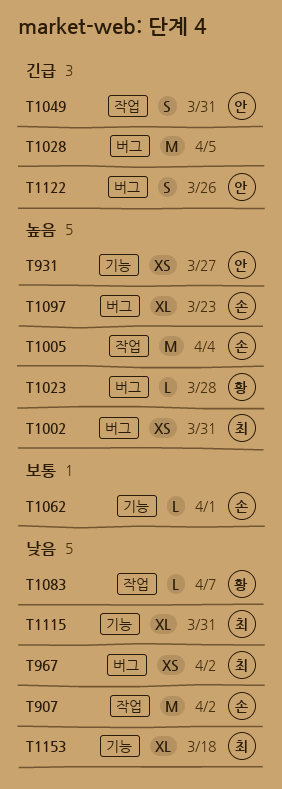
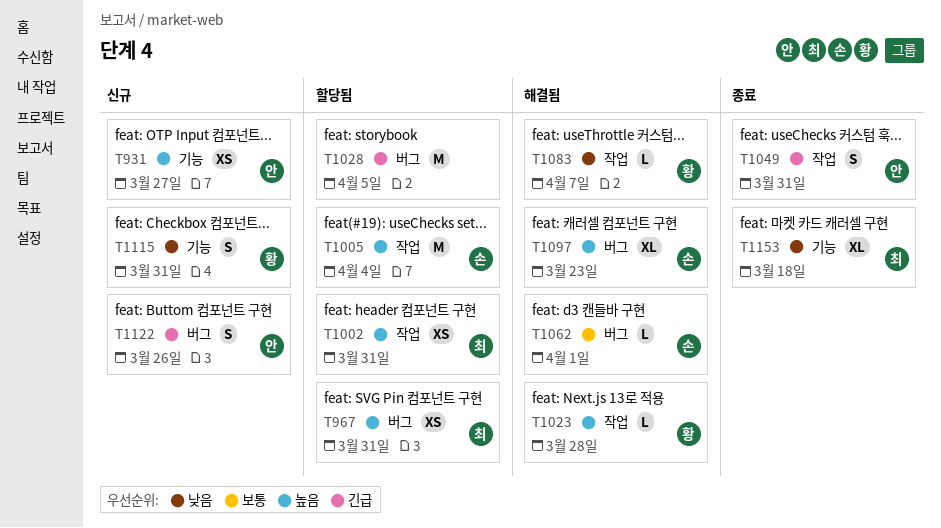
T907: present -> none
T967, priority: 낮음 -> 높음
T967, due: Apr 2 -> Mar 31
T1002, label: 버그 -> 작업
T1023, label: 버그 -> 작업
T1062, label: 기능 -> 버그
T1115, owner: 최 -> 황
T1115, estimate: XL -> S

